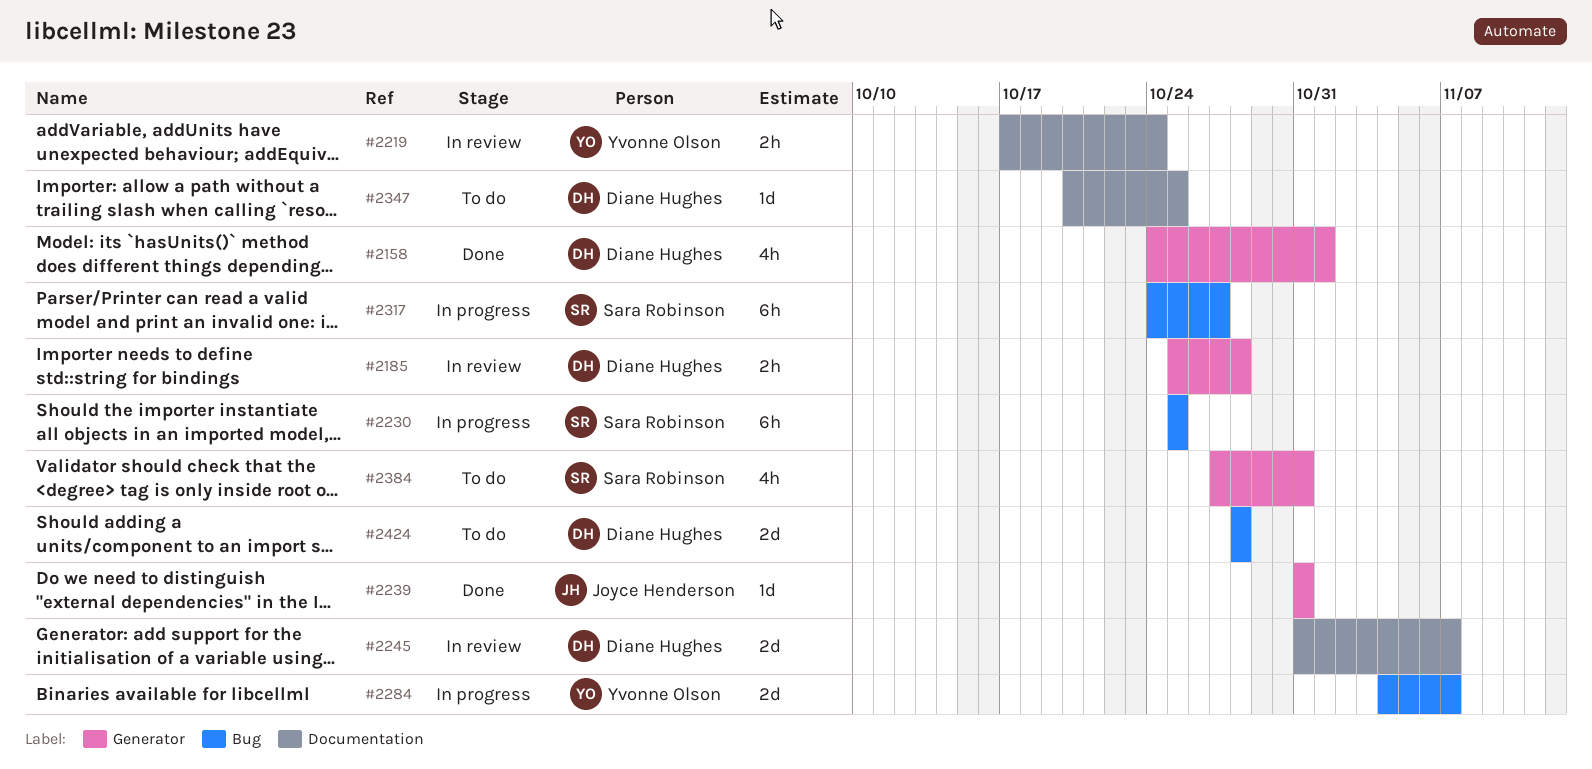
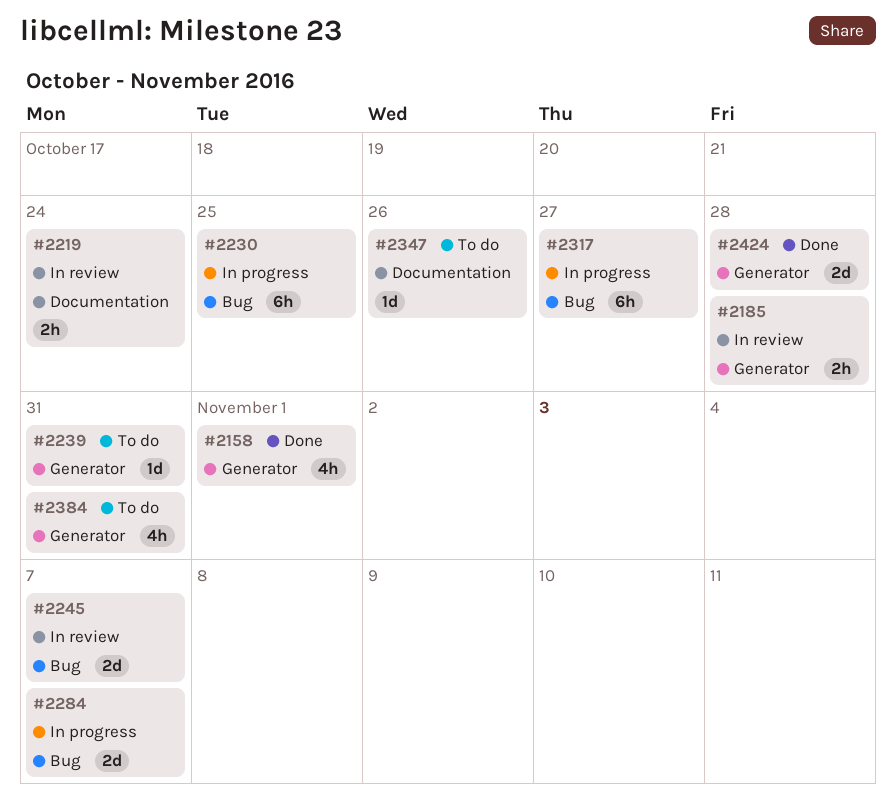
#2239, status: Done -> To do
#2245, label: Documentation -> Bug
#2347, due: Oct 25 -> Oct 26
#2424, status: To do -> Done
#2424, label: Bug -> Generator

